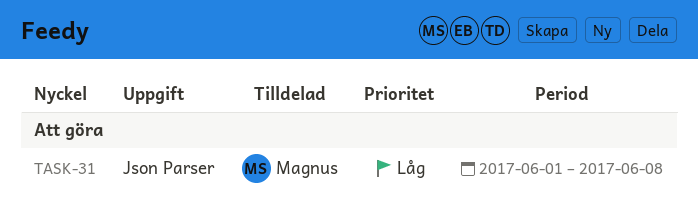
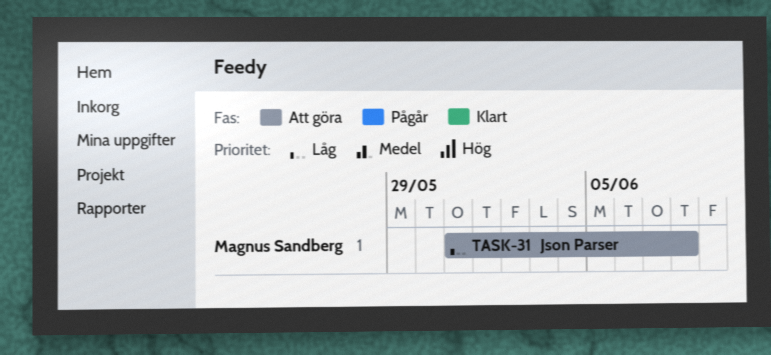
TASK-31, start: Jun 1 -> May 31

